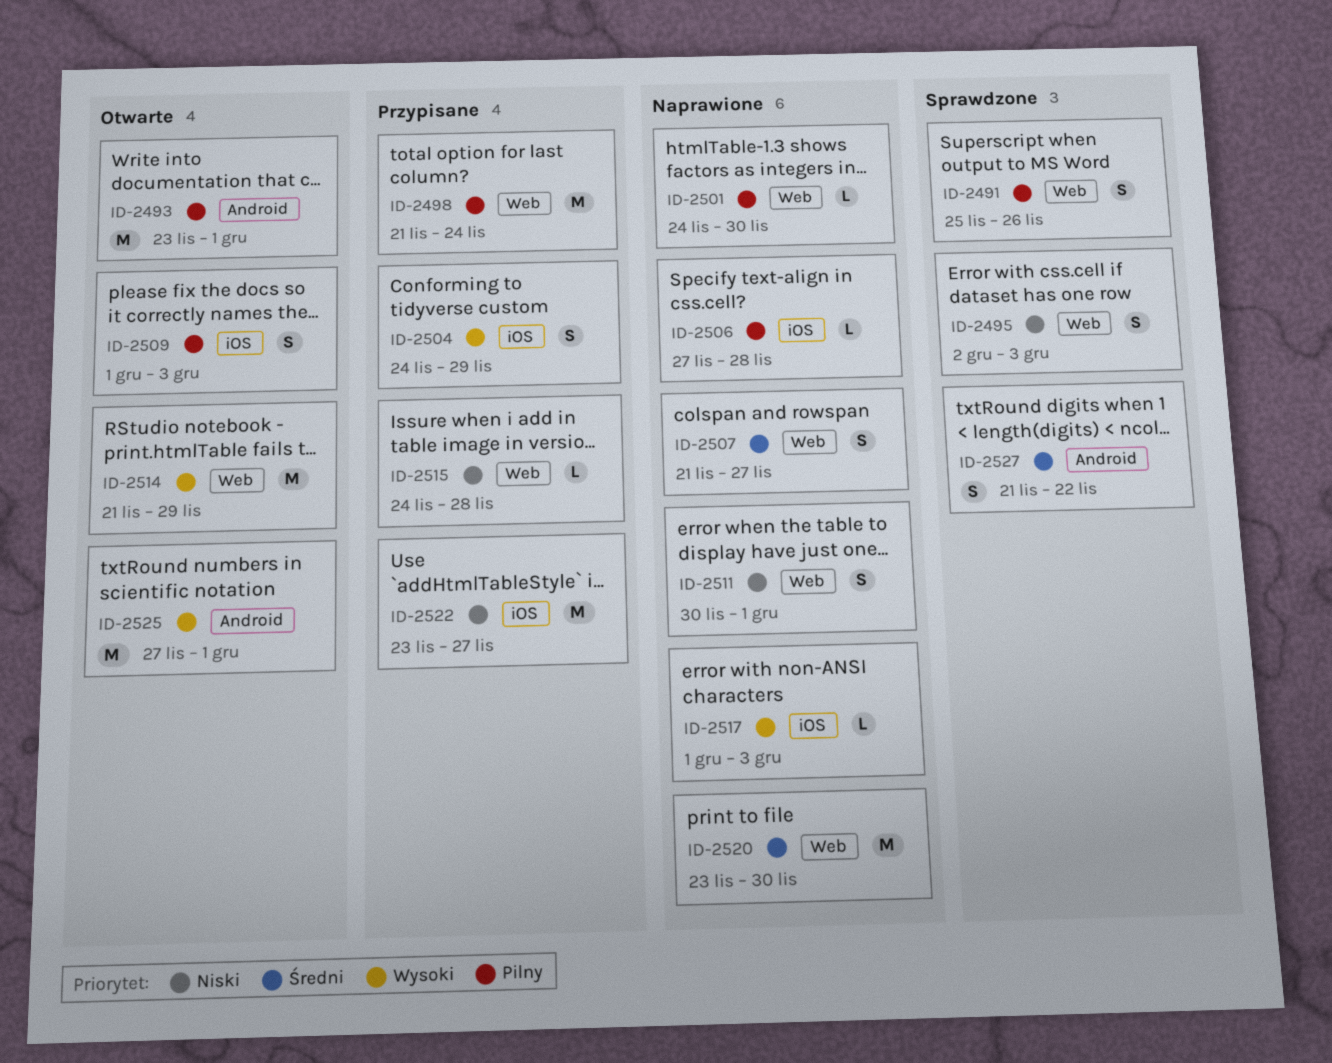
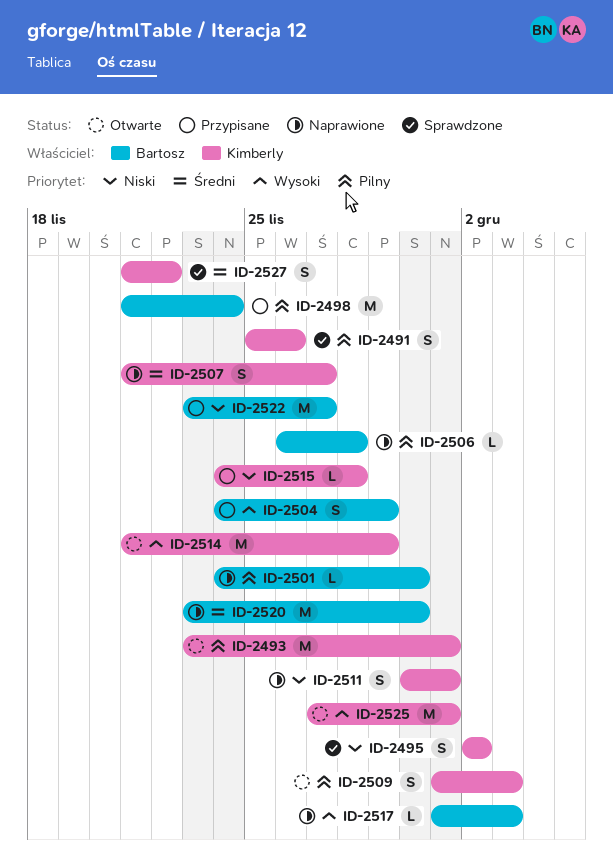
ID-2495, due: Dec 3 -> Dec 2
ID-2506, start: Nov 27 -> Nov 26

